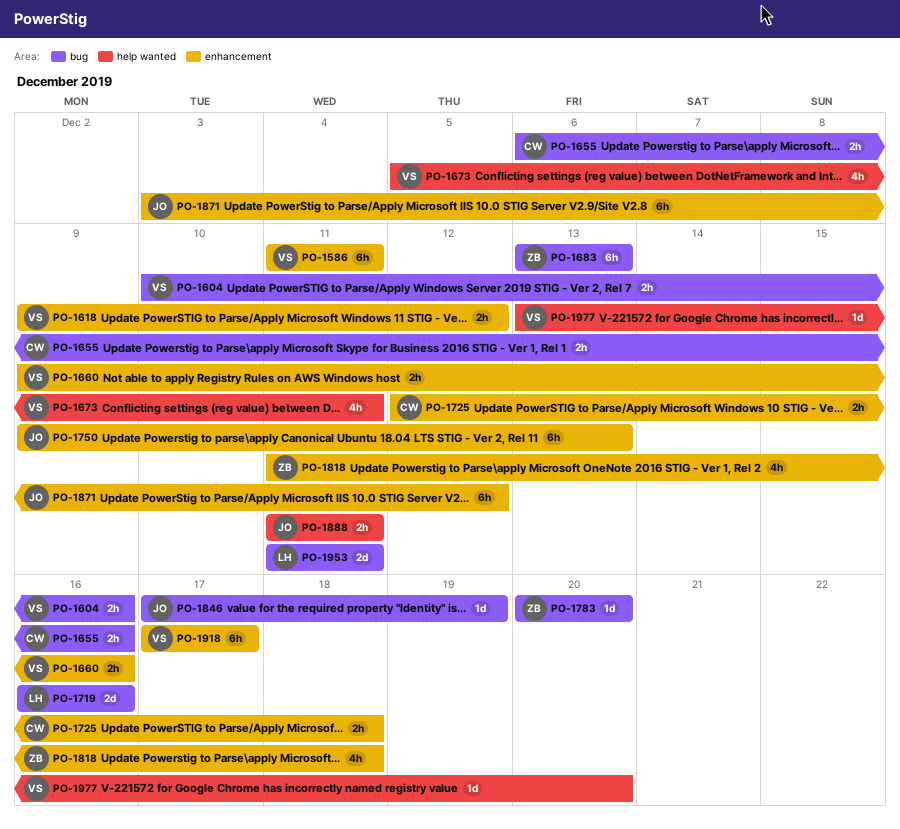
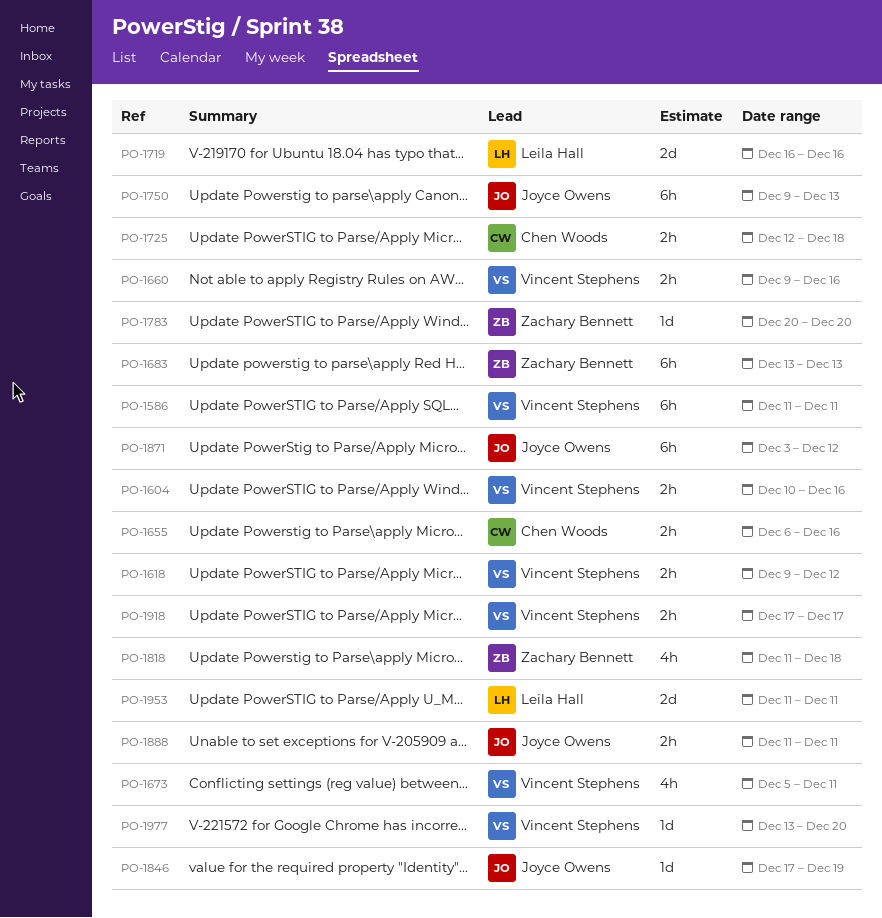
PO-1918, estimate: 6h -> 2h

